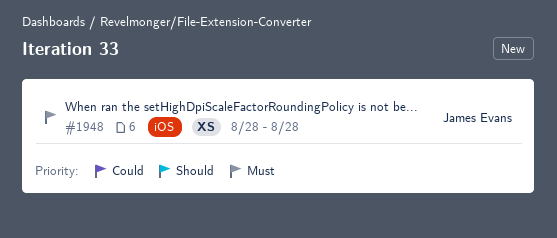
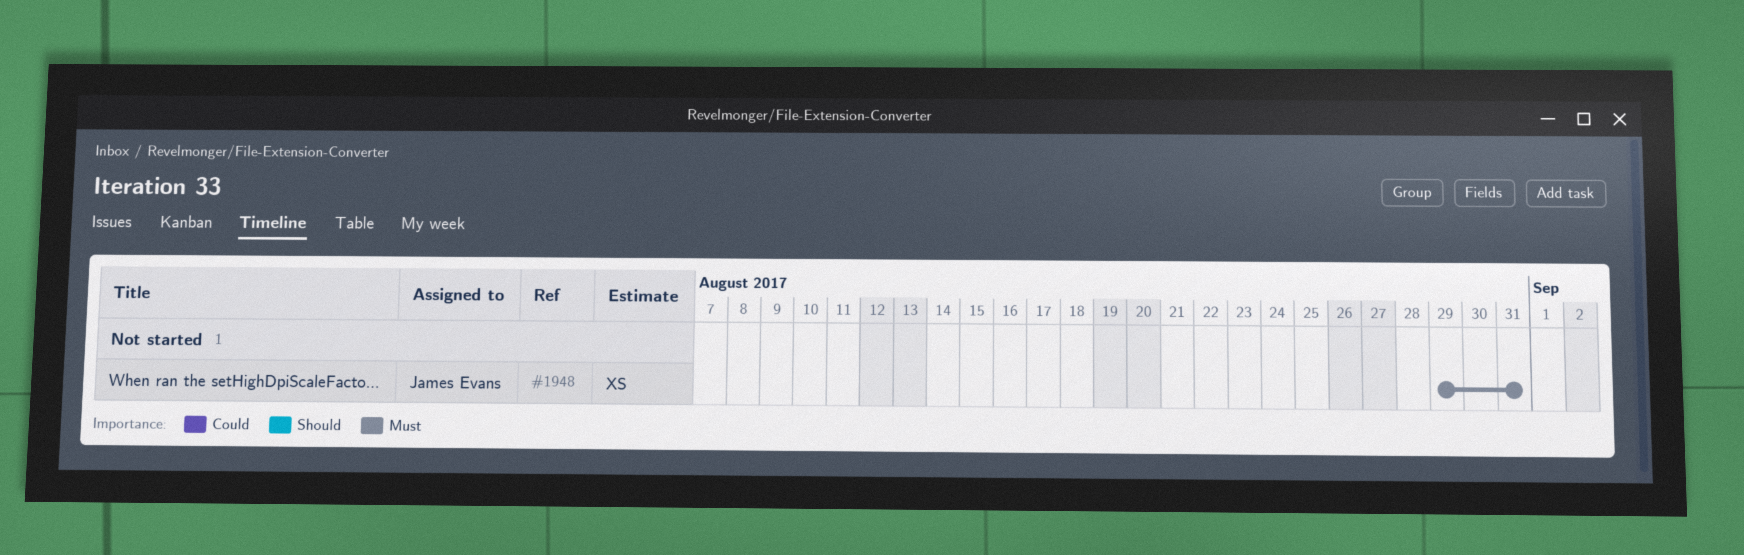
#1948, start: Aug 28 -> Aug 29
#1948, due: Aug 28 -> Aug 31

